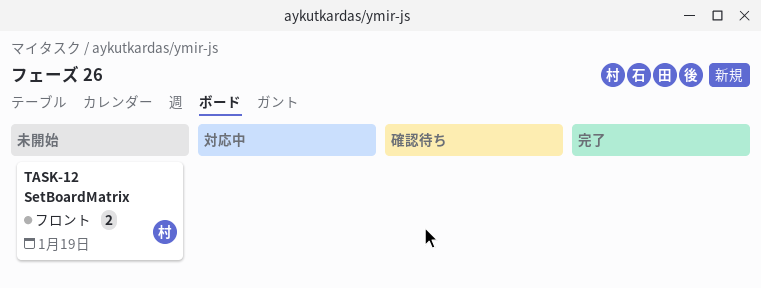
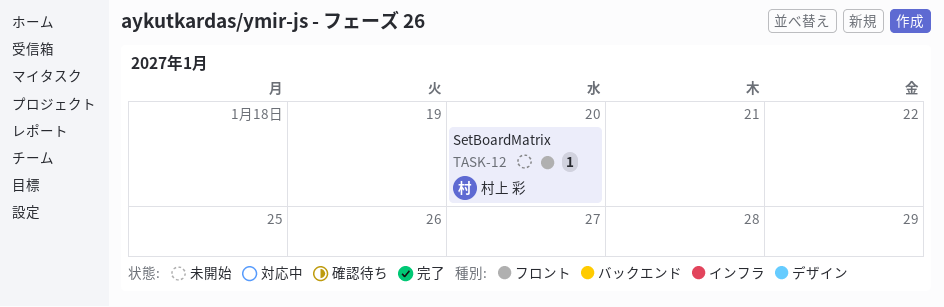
TASK-12, estimate: 2 -> 1
TASK-12, due: Jan 19 -> Jan 20

